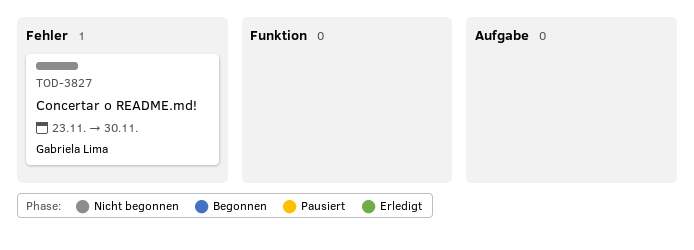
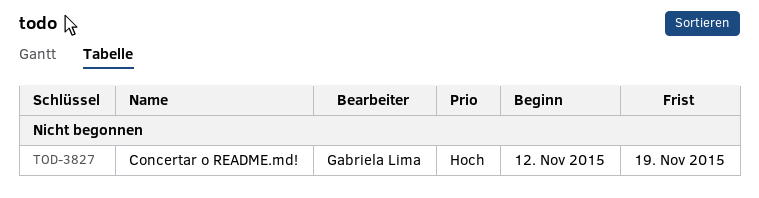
TOD-3827, start: Nov 23 -> Nov 12
TOD-3827, due: Nov 30 -> Nov 19

